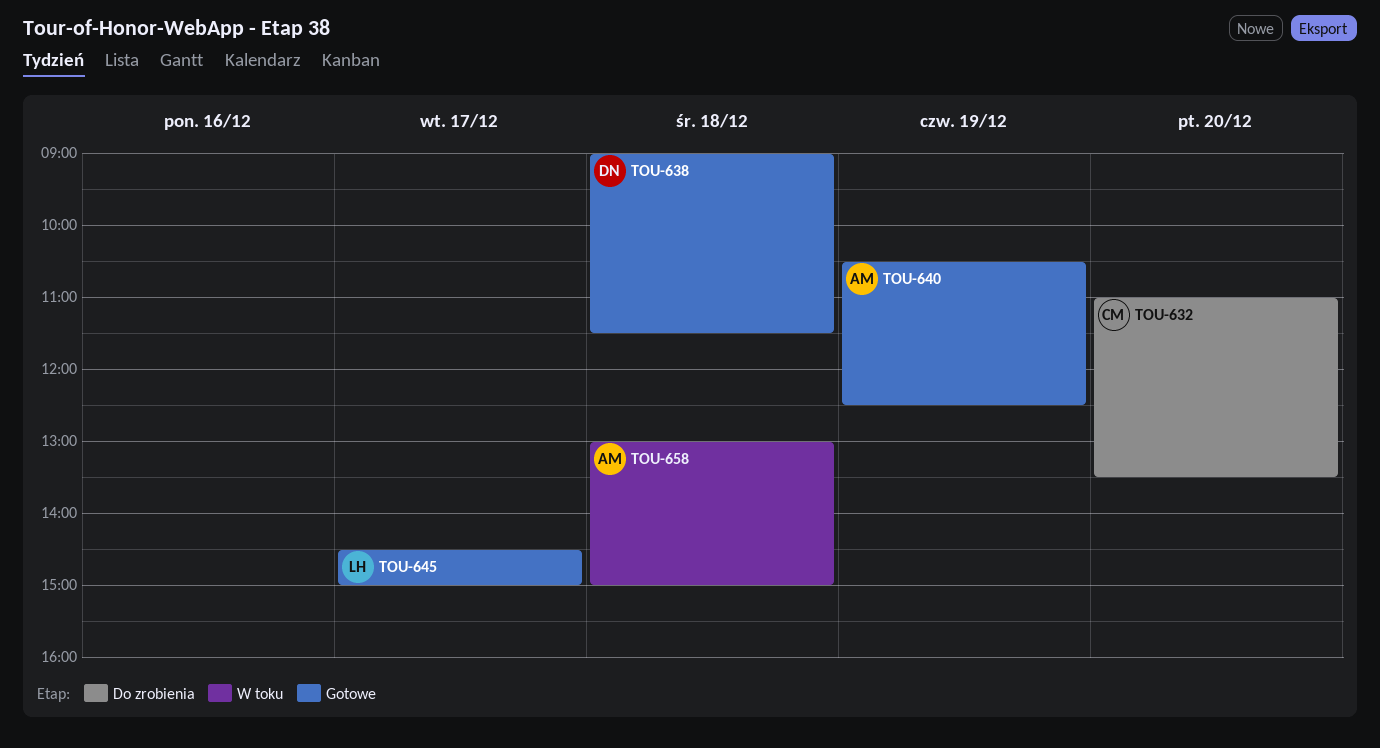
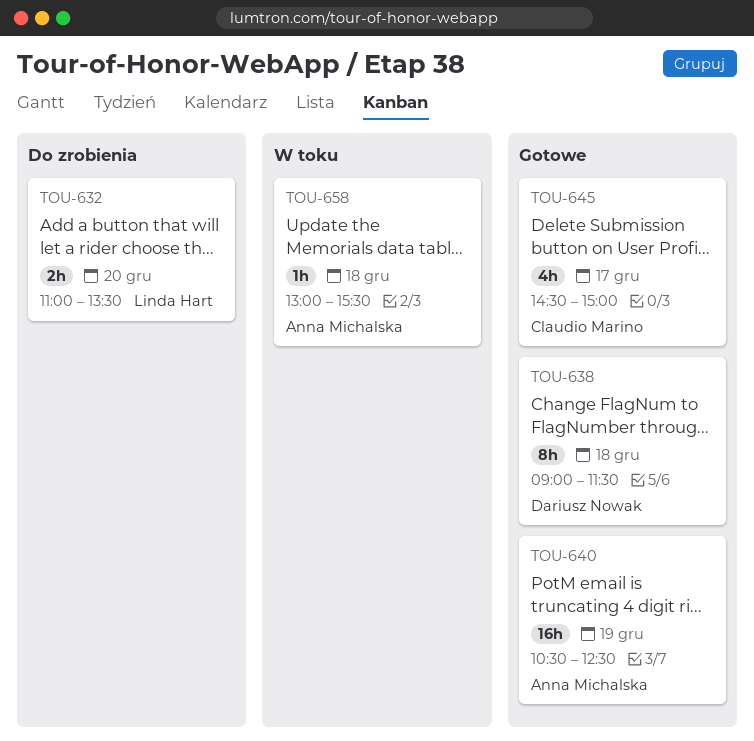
TOU-632, owner: Claudio Marino -> Linda Hart
TOU-645, owner: Linda Hart -> Claudio Marino
TOU-658, ends: 15:00 -> 15:30

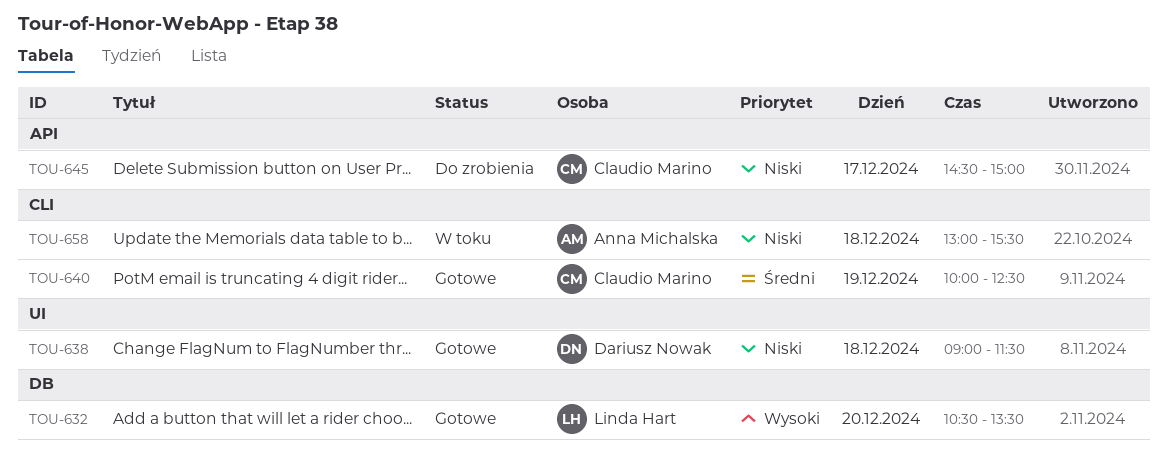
TOU-632, status: Do zrobienia -> Gotowe
TOU-632, begins: 11:00 -> 10:30
TOU-640, owner: Anna Michalska -> Claudio Marino
TOU-640, begins: 10:30 -> 10:00
TOU-645, status: Gotowe -> Do zrobienia

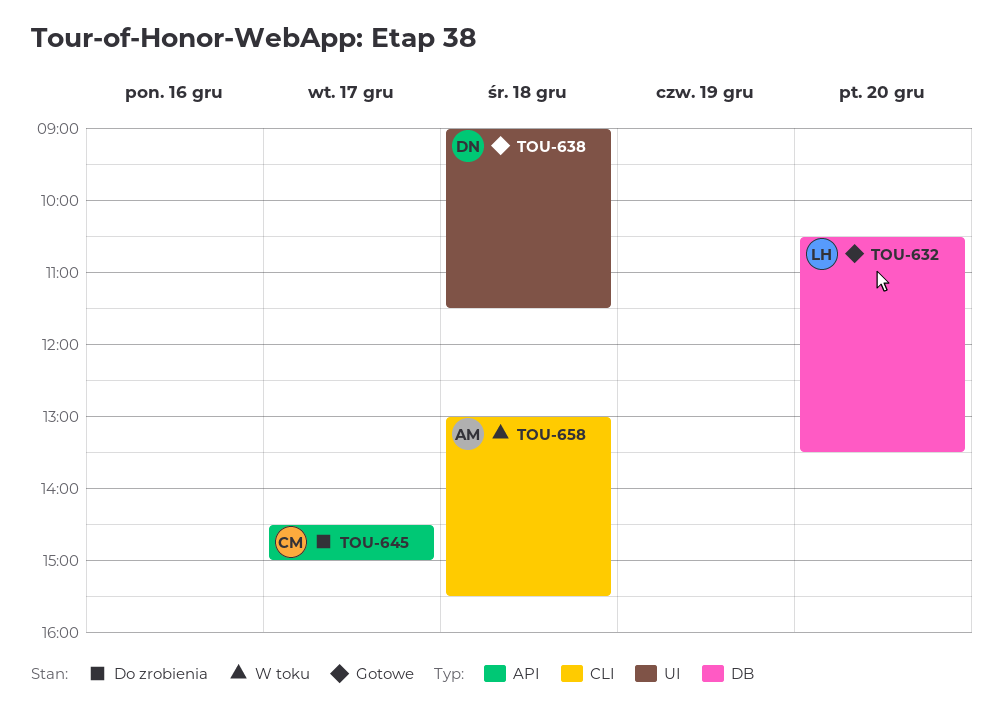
TOU-640: present -> none

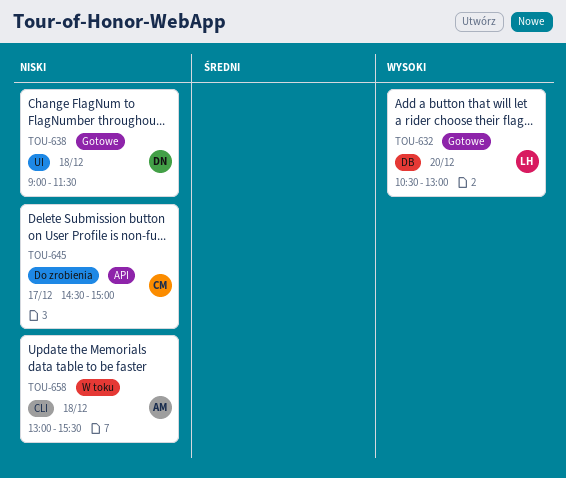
TOU-632, ends: 13:30 -> 13:00

